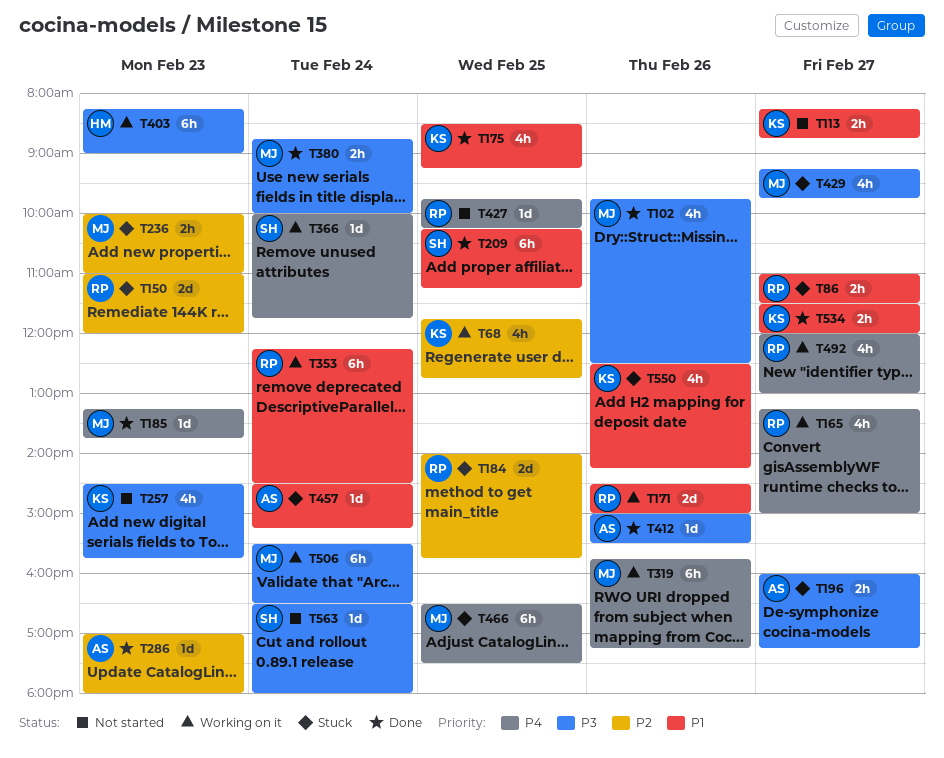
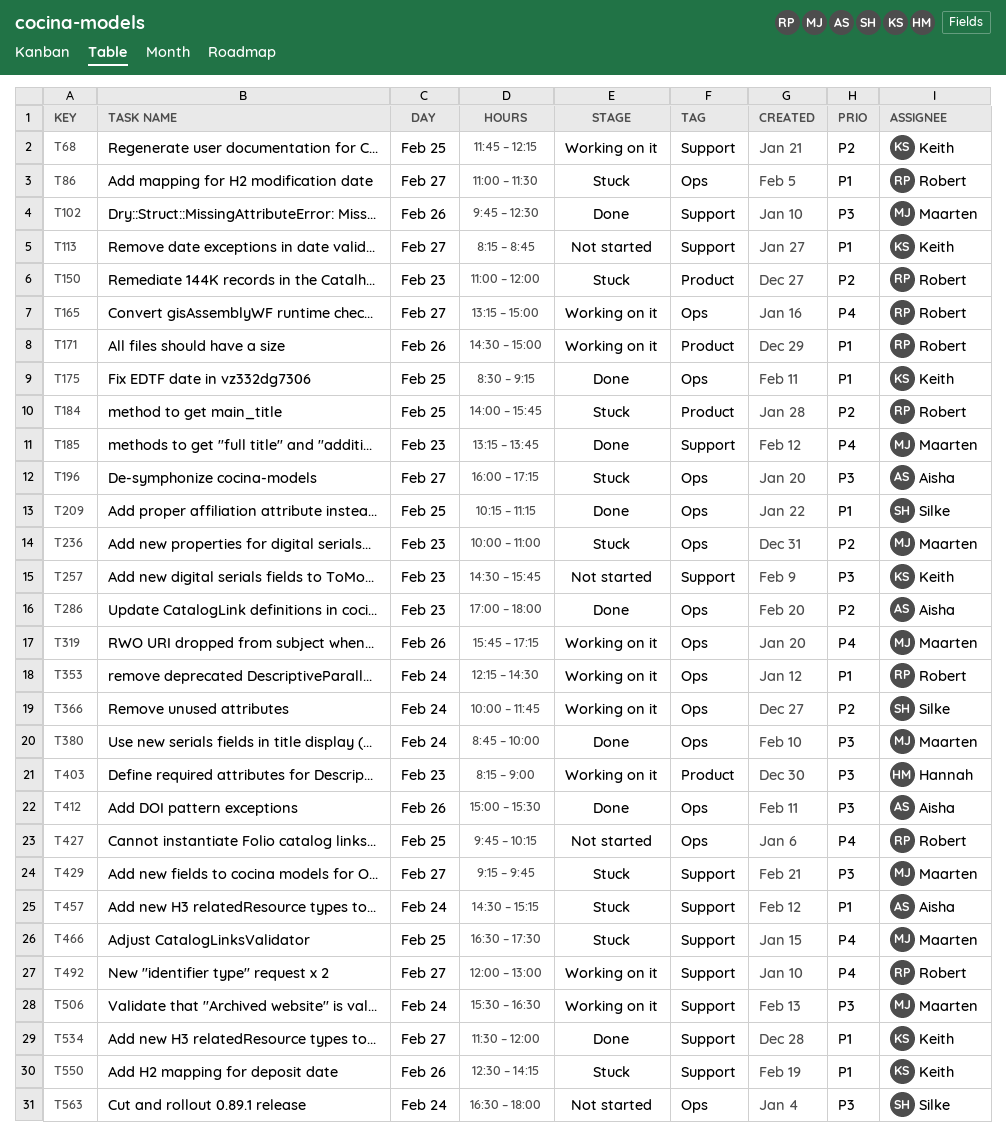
T68, ends: 12:45 -> 12:15
T366, priority: P4 -> P2

